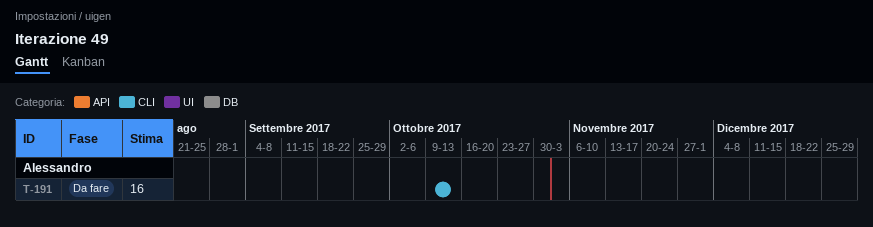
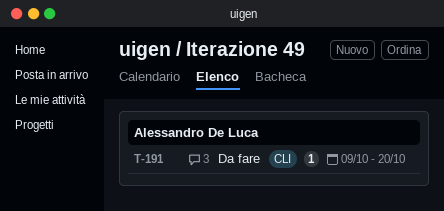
T-191, estimate: 16 -> 1
T-191, due: Oct 13 -> Oct 20

